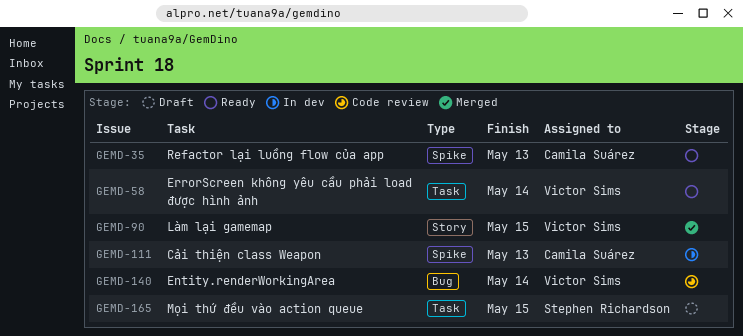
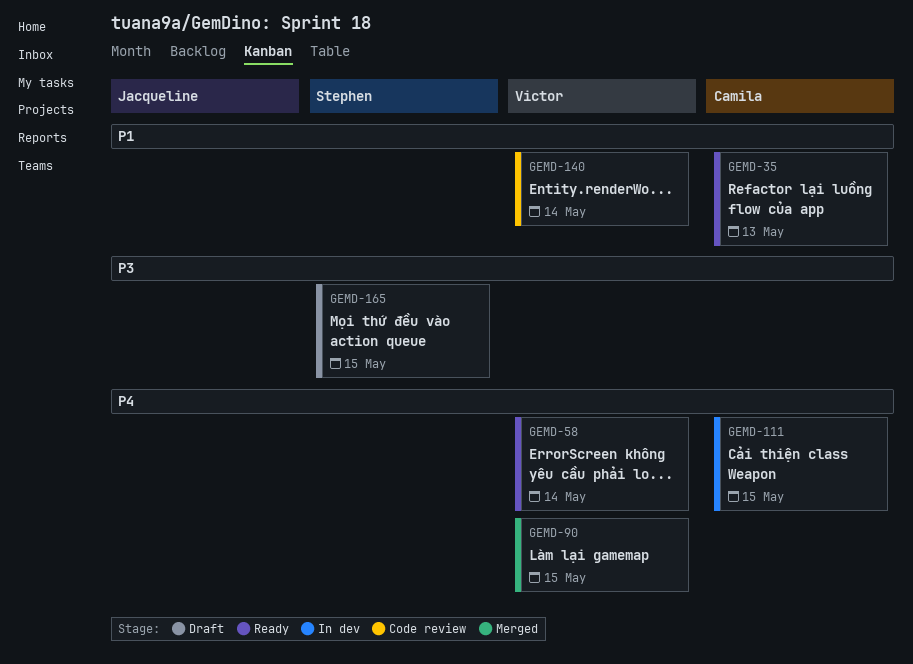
GEMD-111, due: May 13 -> May 15

